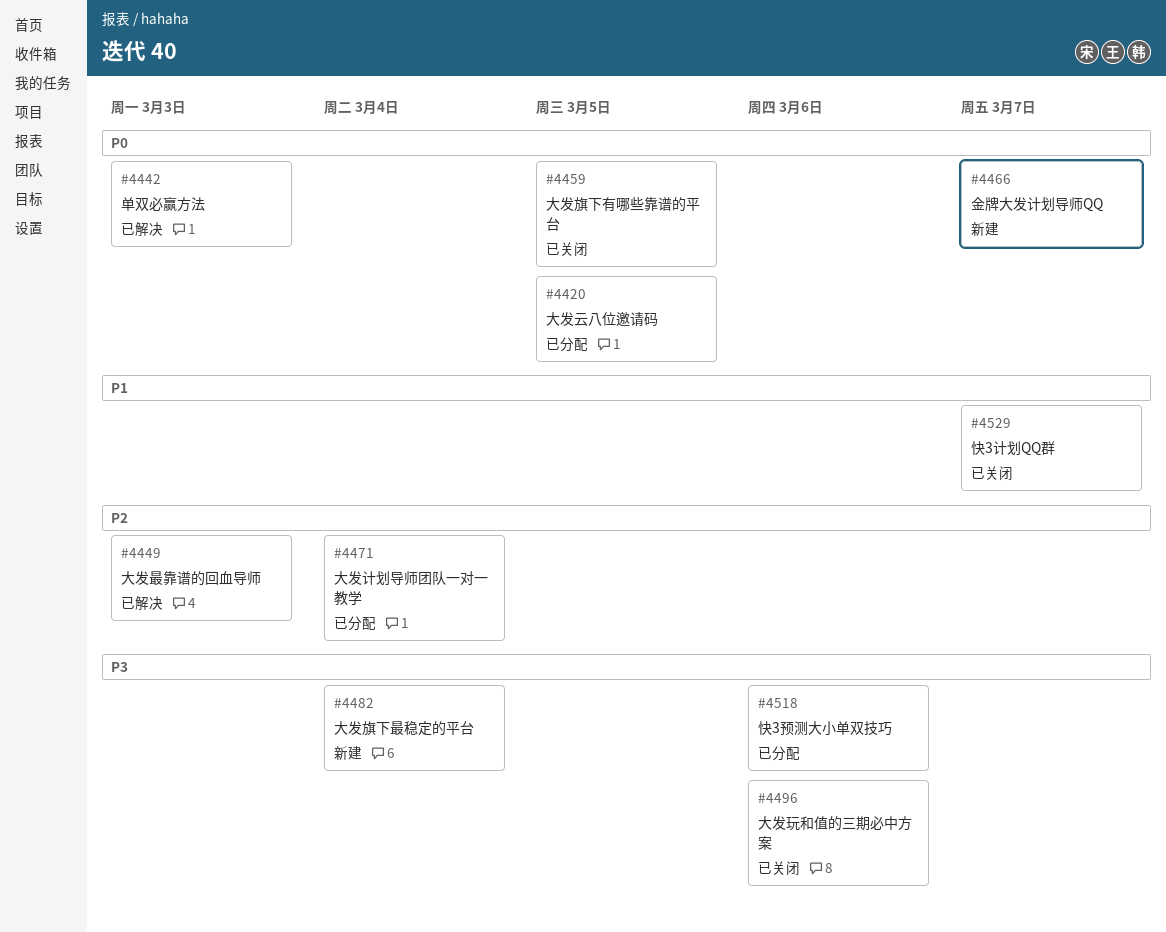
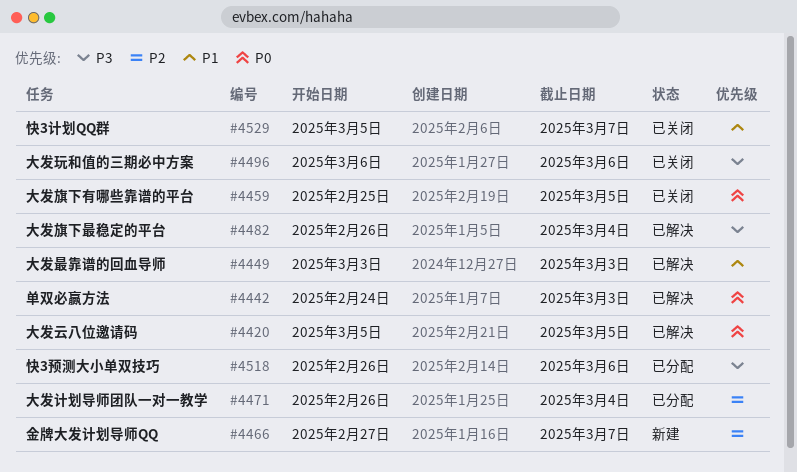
#4420, status: 已分配 -> 已解决
#4449, priority: P2 -> P1
#4466, priority: P0 -> P2
#4482, status: 新建 -> 已解决

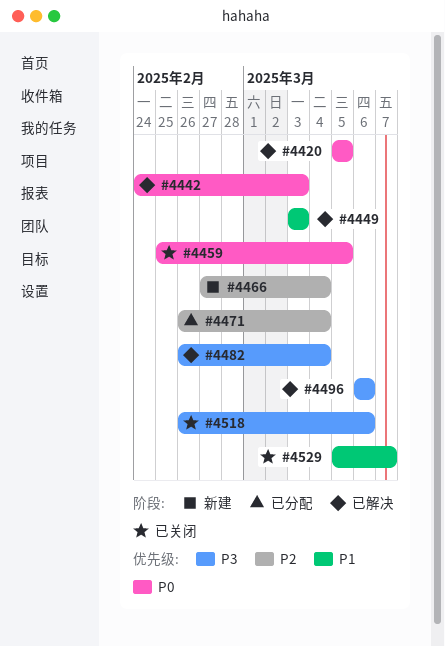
#4466, due: Mar 7 -> Mar 4
#4496, status: 已关闭 -> 已解决
#4518, status: 已分配 -> 已关闭

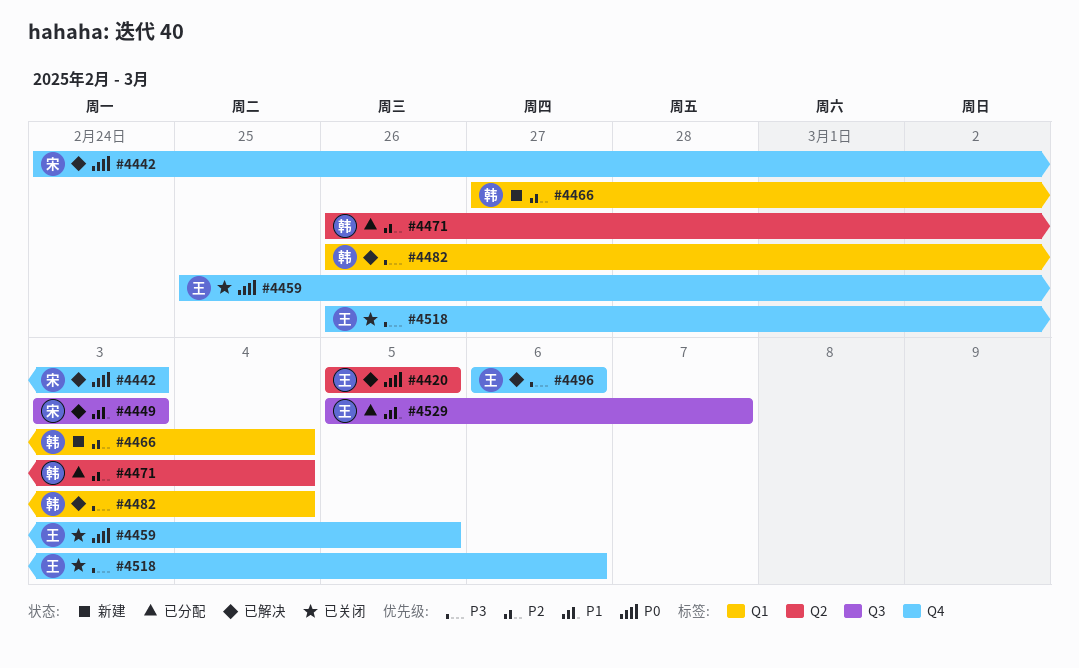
#4529, status: 已关闭 -> 已分配

